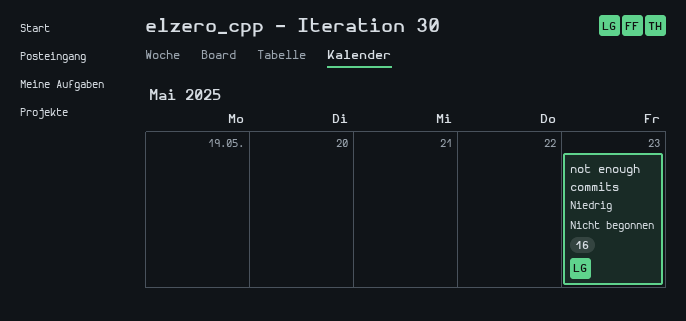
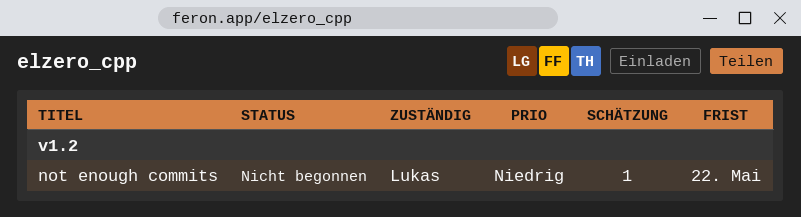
not enough commits, estimate: 16 -> 1
not enough commits, due: May 23 -> May 22

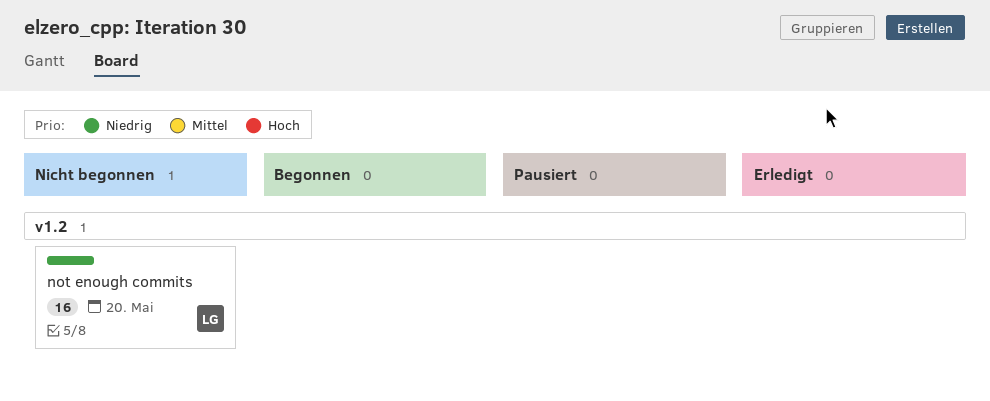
not enough commits, estimate: 1 -> 16
not enough commits, due: May 22 -> May 20

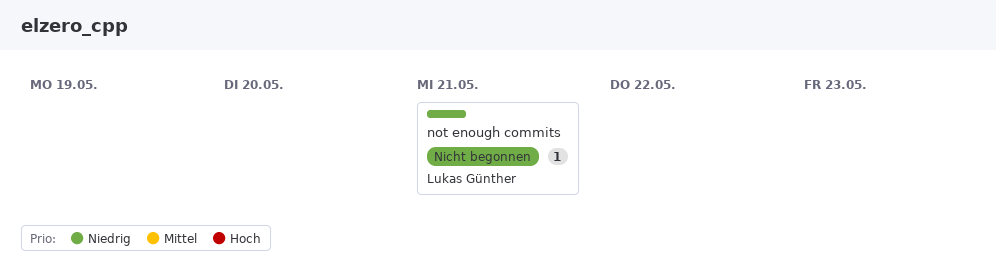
not enough commits, estimate: 16 -> 1
not enough commits, due: May 20 -> May 21

